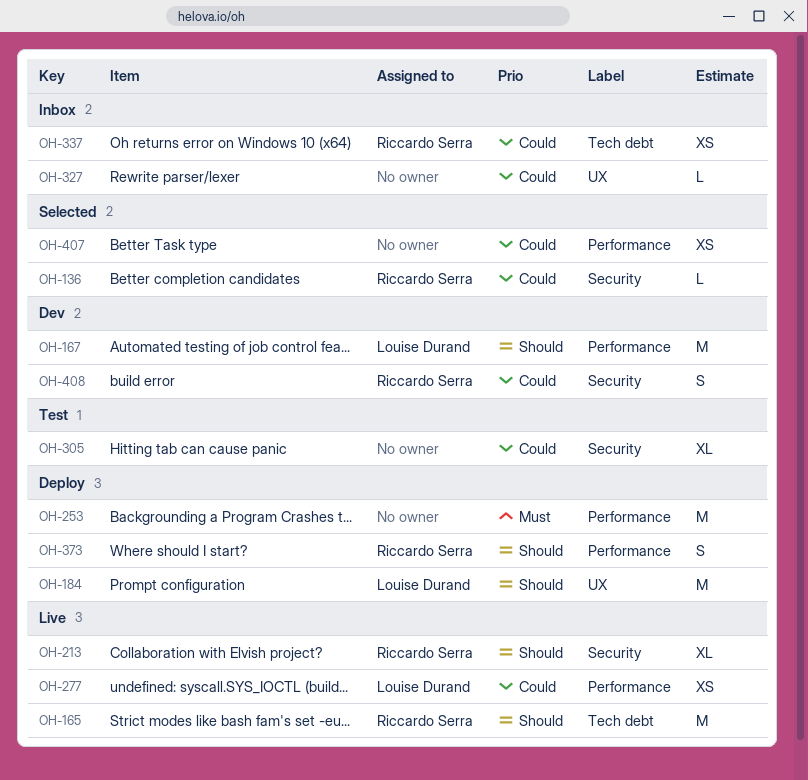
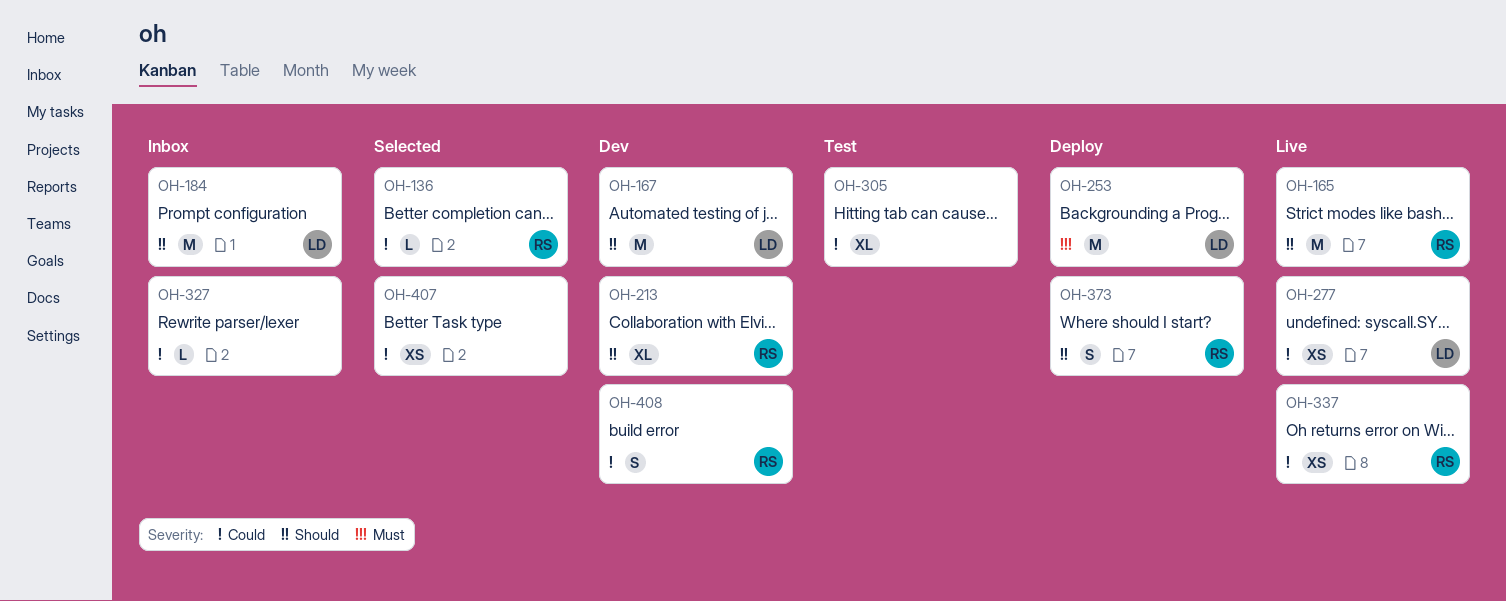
OH-184, status: Deploy -> Inbox
OH-213, status: Live -> Dev
OH-253, owner: none -> Louise Durand
OH-337, status: Inbox -> Live

